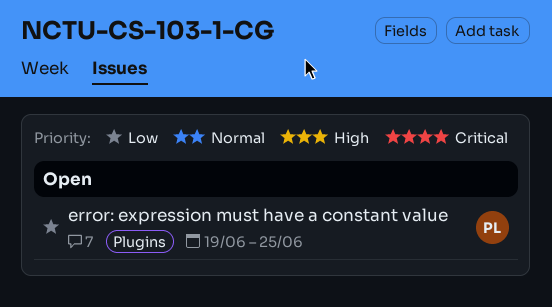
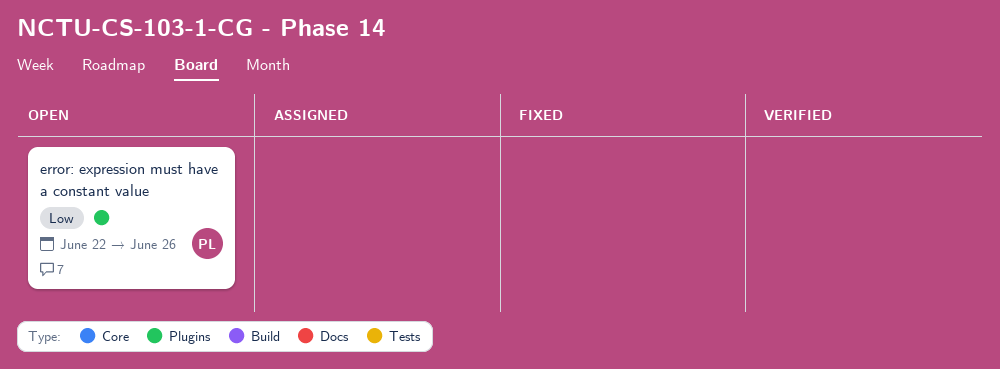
error: expression must have a constant value, start: Jun 19 -> Jun 22
error: expression must have a constant value, due: Jun 25 -> Jun 26

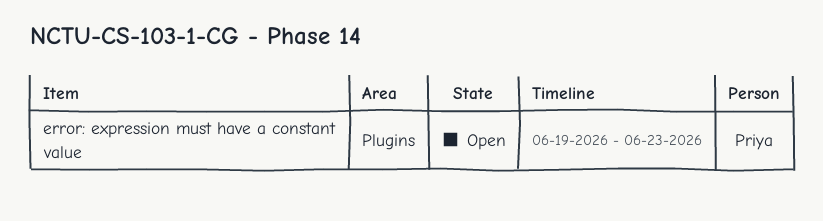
error: expression must have a constant value, start: Jun 22 -> Jun 19
error: expression must have a constant value, due: Jun 26 -> Jun 23

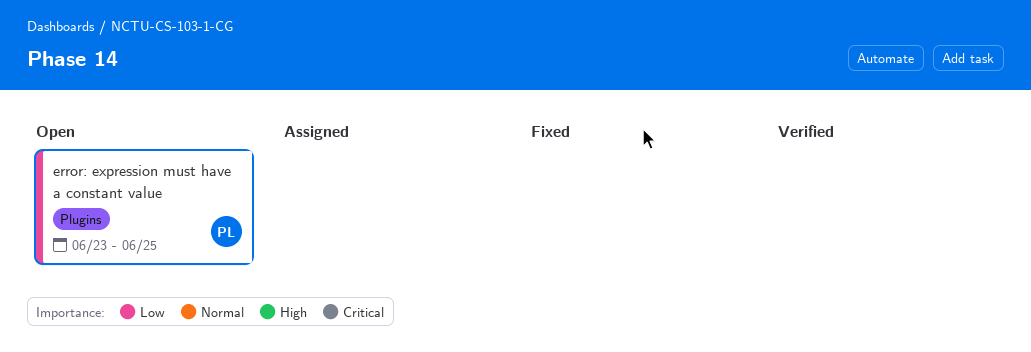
error: expression must have a constant value, start: Jun 19 -> Jun 23
error: expression must have a constant value, due: Jun 23 -> Jun 25

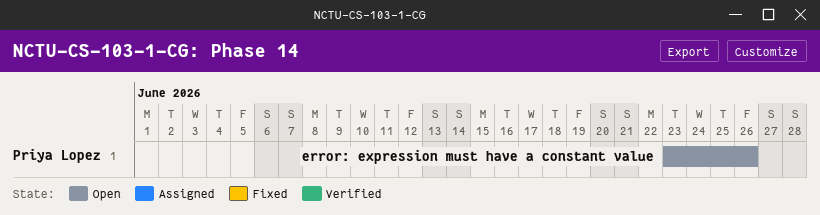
error: expression must have a constant value, due: Jun 25 -> Jun 26

